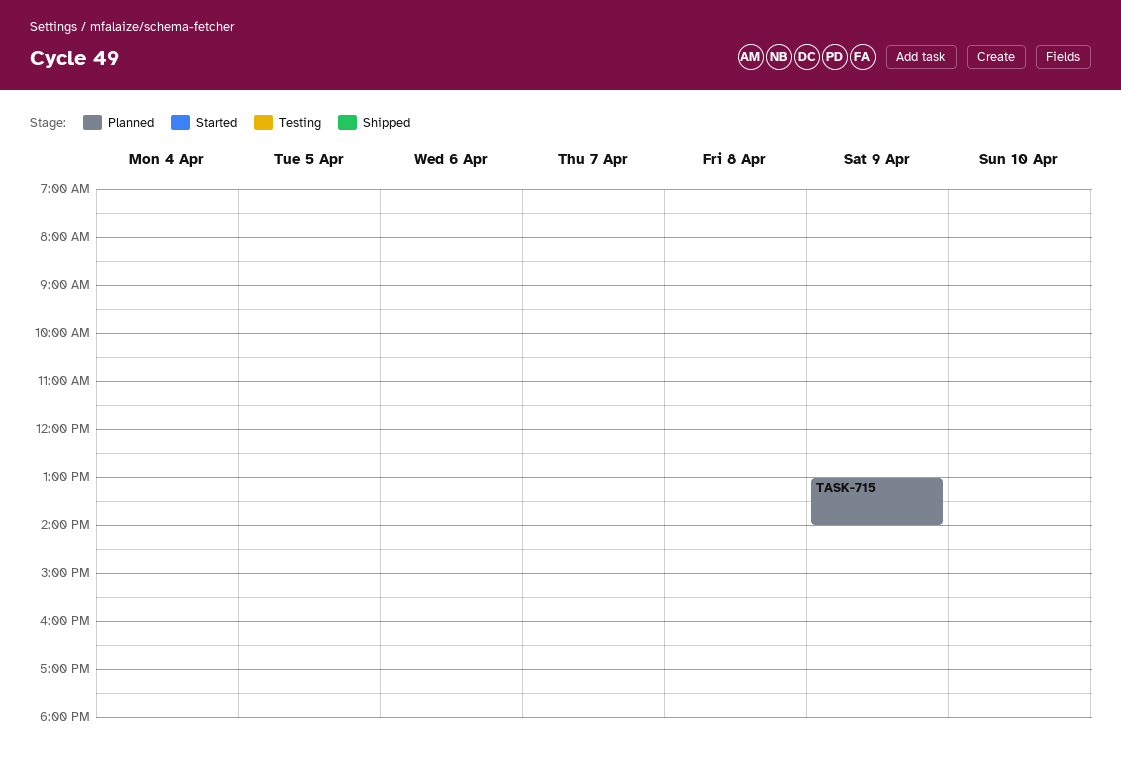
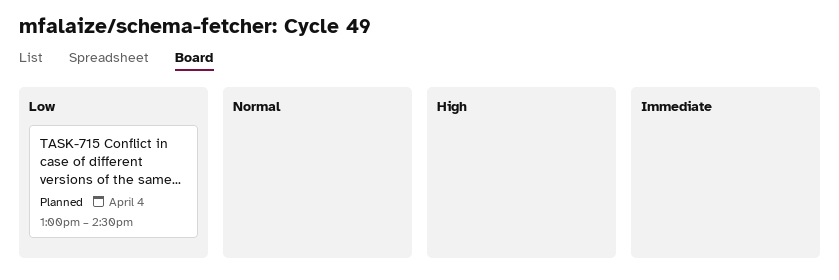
TASK-715, day: Apr 9 -> Apr 4
TASK-715, ends: 14:00 -> 14:30

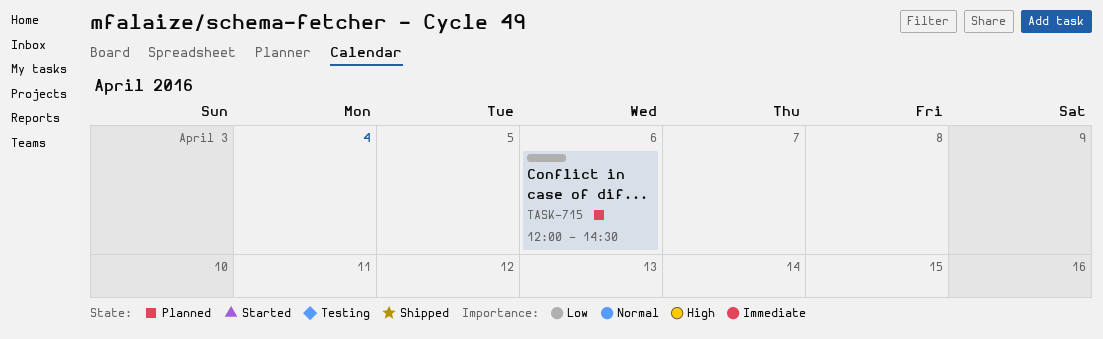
TASK-715, day: Apr 4 -> Apr 6
TASK-715, begins: 13:00 -> 12:00

